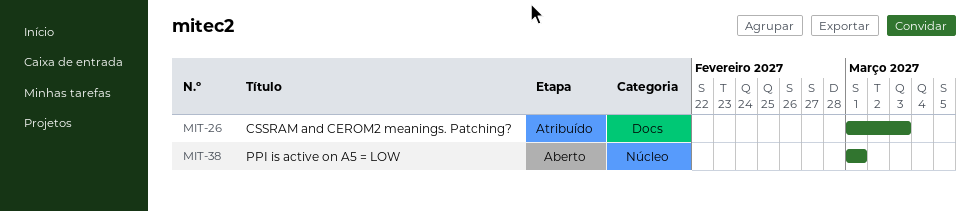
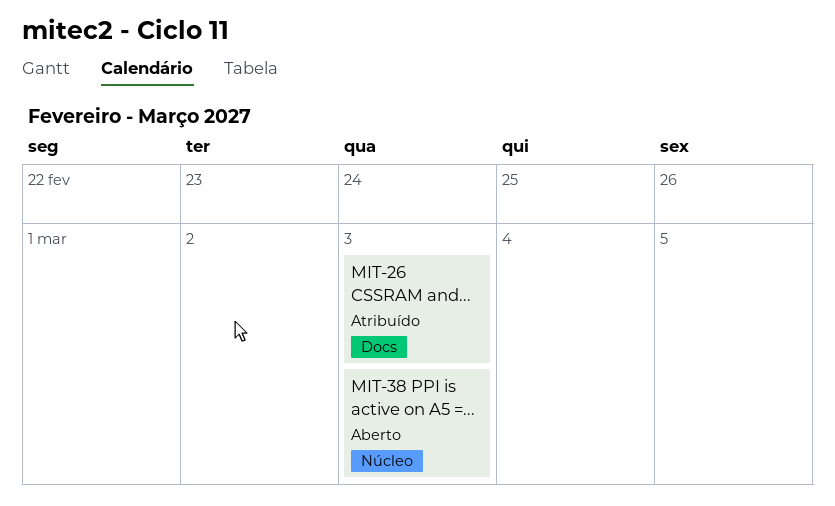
MIT-38, due: Mar 1 -> Mar 3

